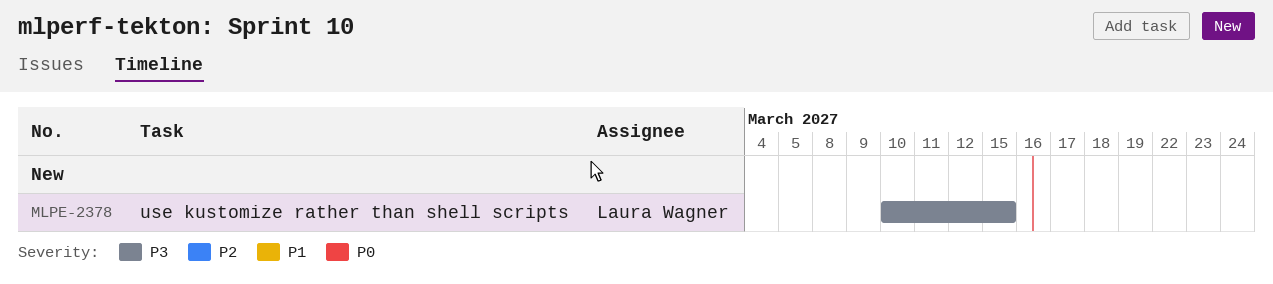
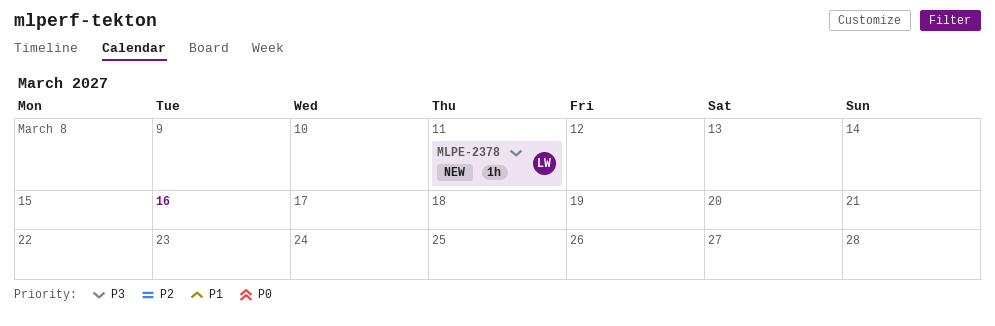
MLPE-2378, due: Mar 15 -> Mar 11

